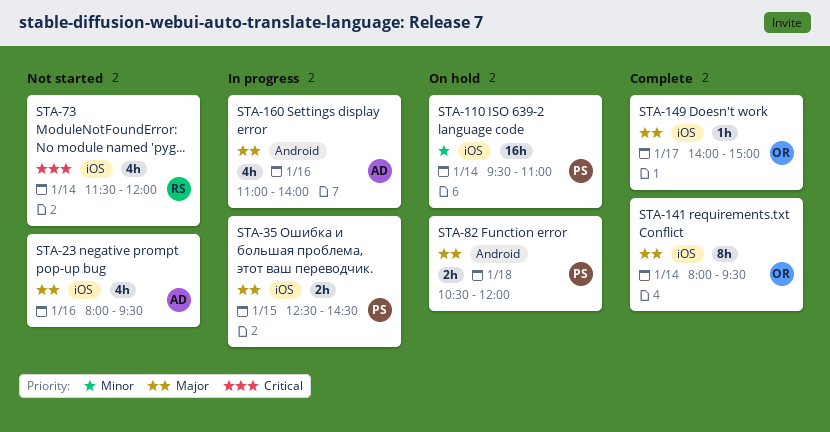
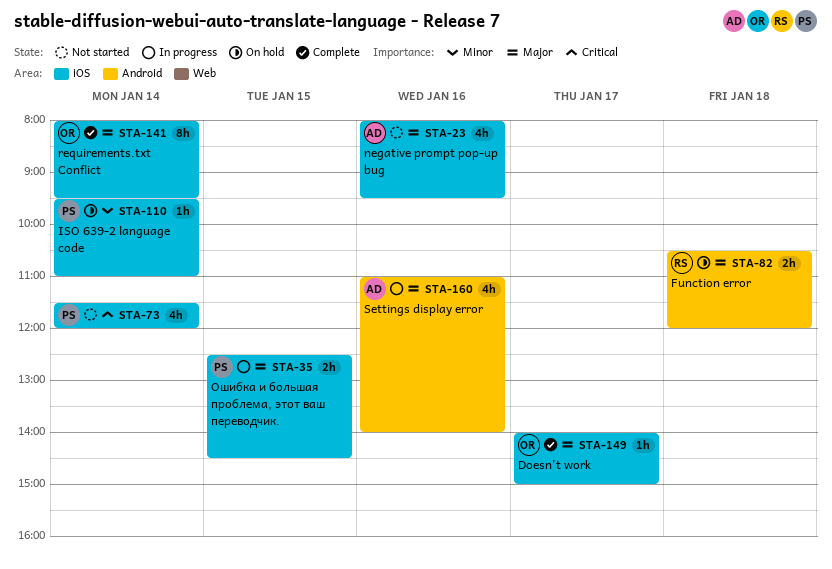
STA-73, owner: RS -> PS
STA-82, owner: PS -> RS
STA-110, estimate: 16h -> 1h

